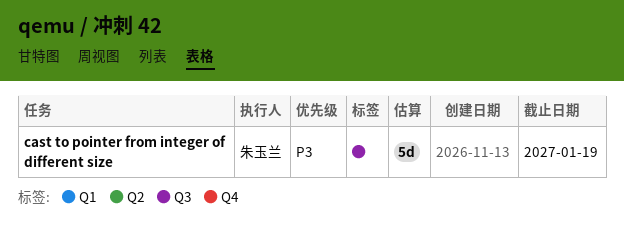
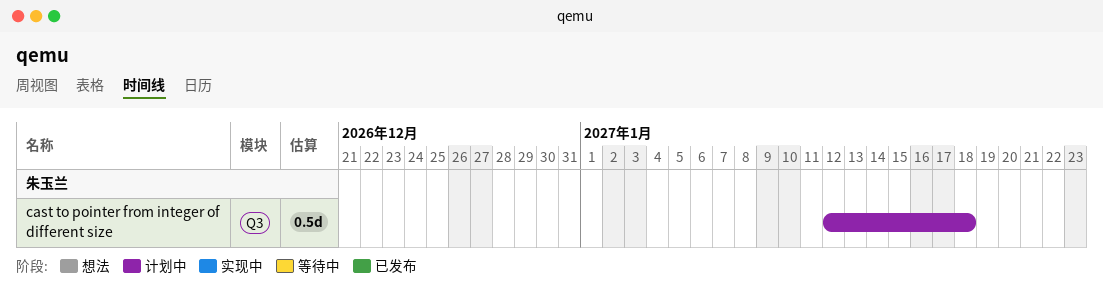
cast to pointer from integer of different size, estimate: 5d -> 0.5d
cast to pointer from integer of different size, due: Jan 19 -> Jan 18

